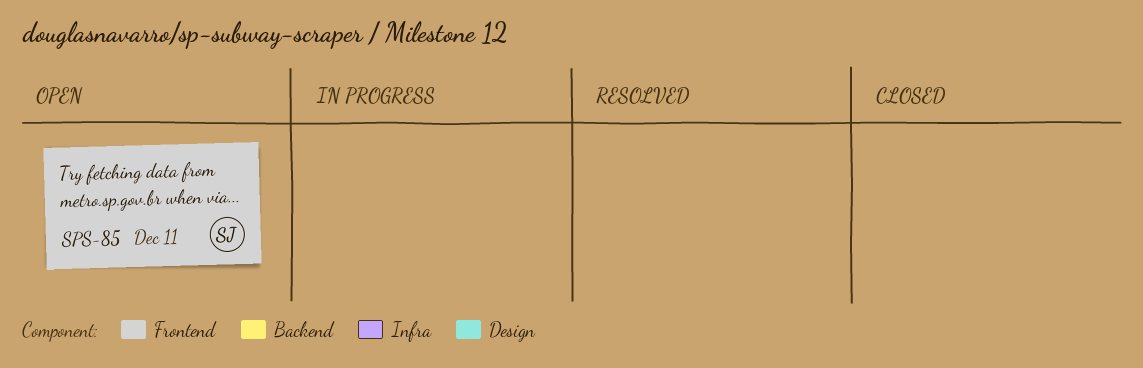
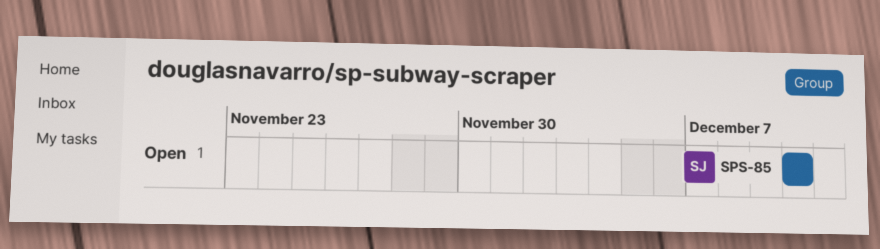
SPS-85, due: Dec 11 -> Dec 10

